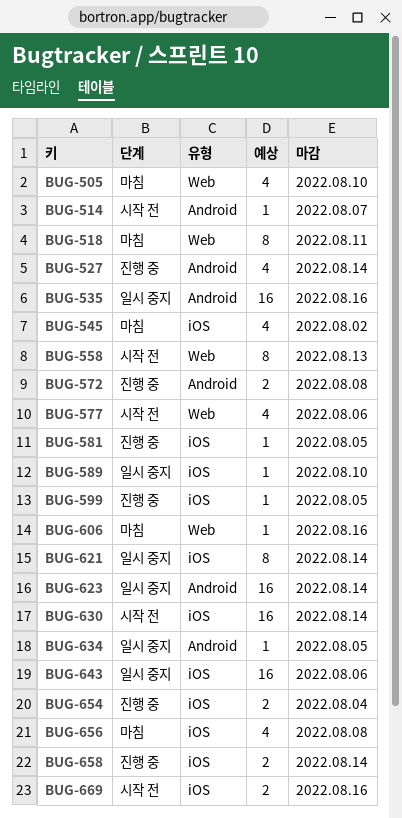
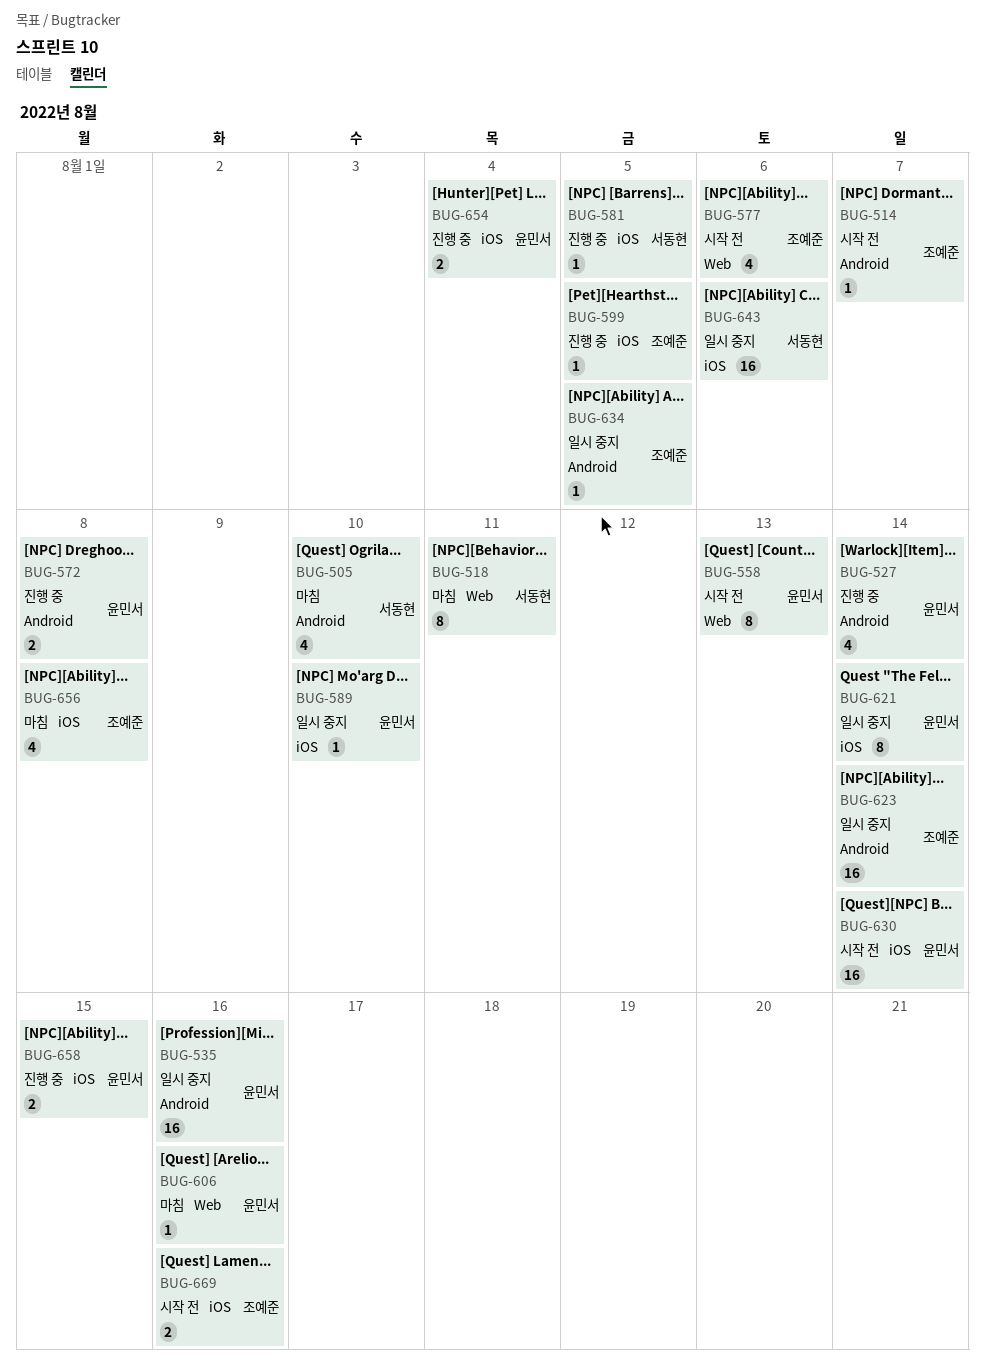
BUG-505, label: Web -> Android
BUG-545: present -> none
BUG-658, due: Aug 14 -> Aug 15

